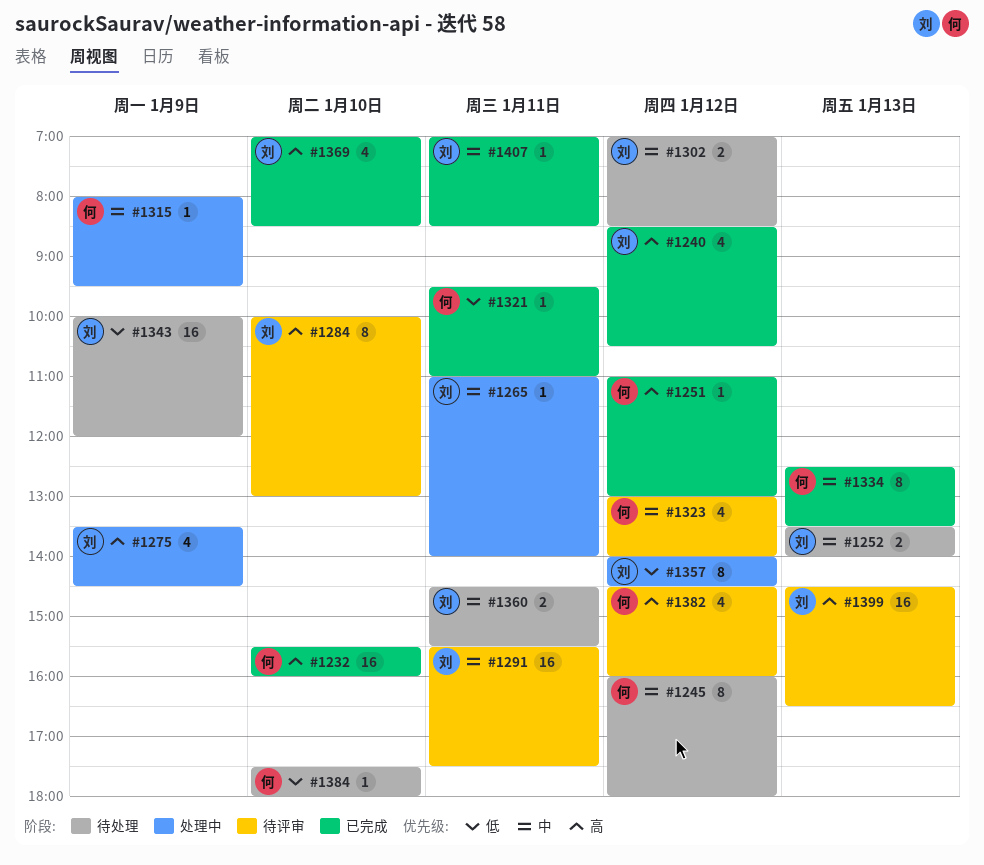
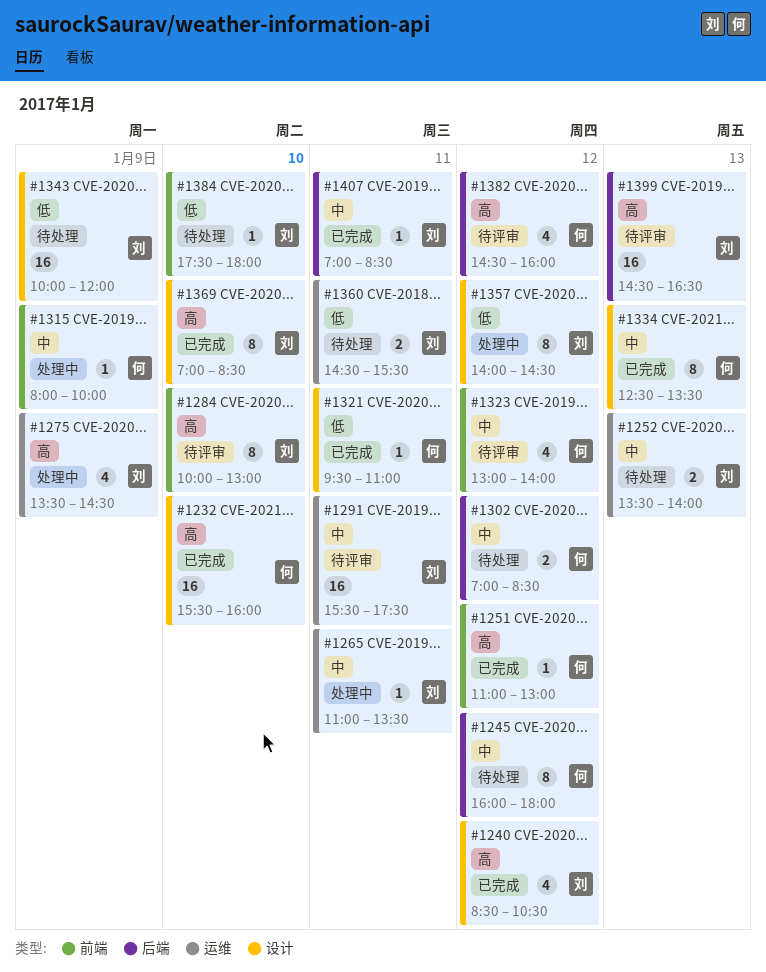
#1265, ends: 14:00 -> 13:30
#1302, owner: 刘 -> 何
#1315, ends: 09:30 -> 10:00
#1360, priority: 中 -> 低
#1369, estimate: 4 -> 8
#1384, owner: 何 -> 刘

